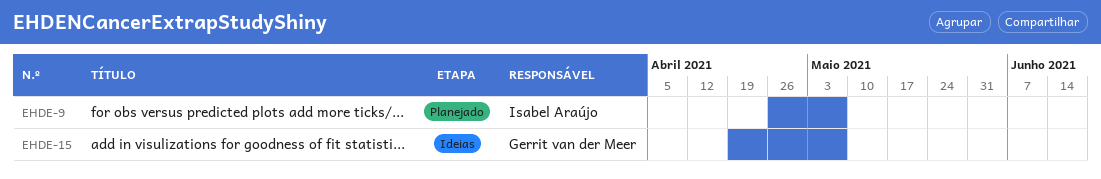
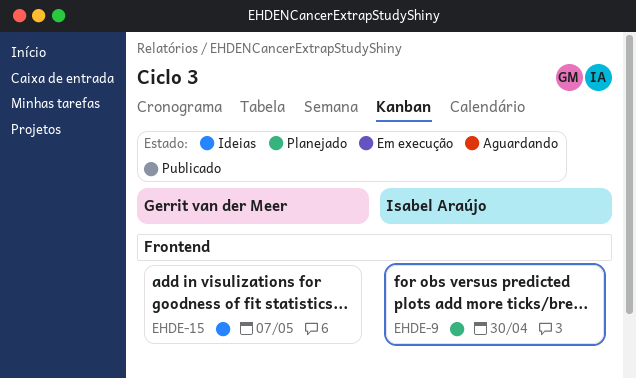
EHDE-9, due: May 7 -> Apr 30

